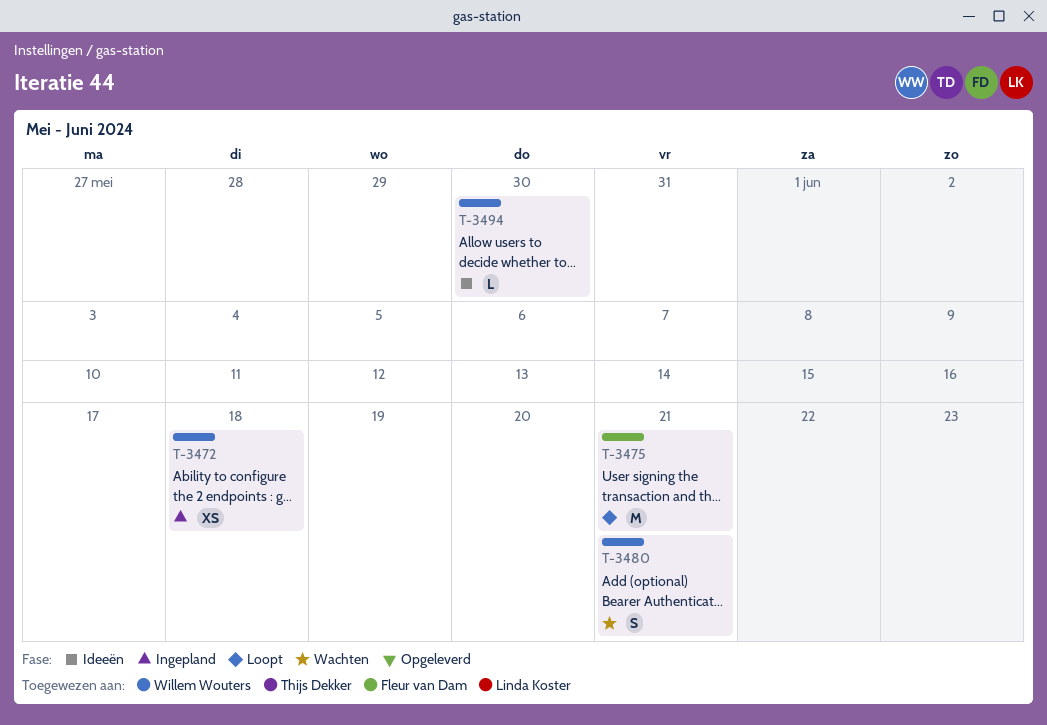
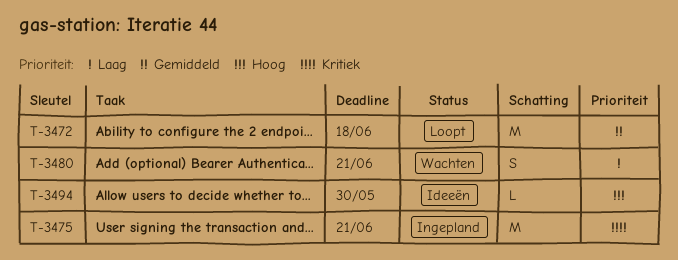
T-3472, status: Ingepland -> Loopt
T-3472, estimate: XS -> M
T-3475, status: Loopt -> Ingepland

